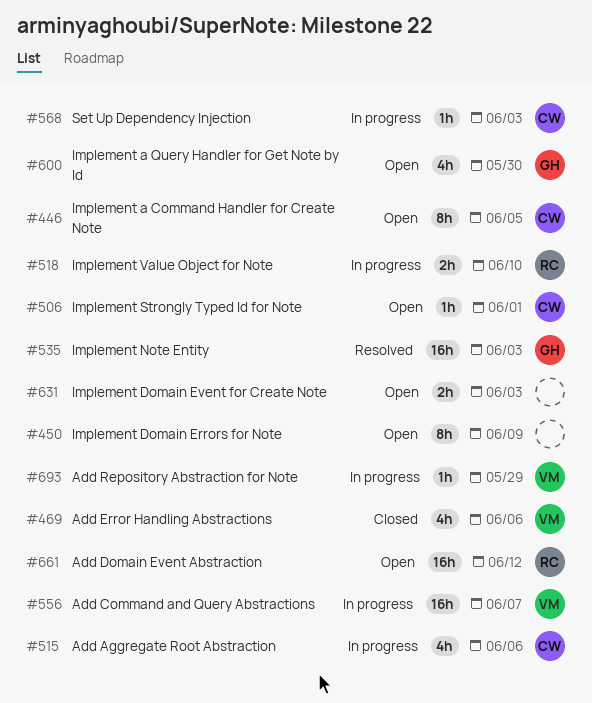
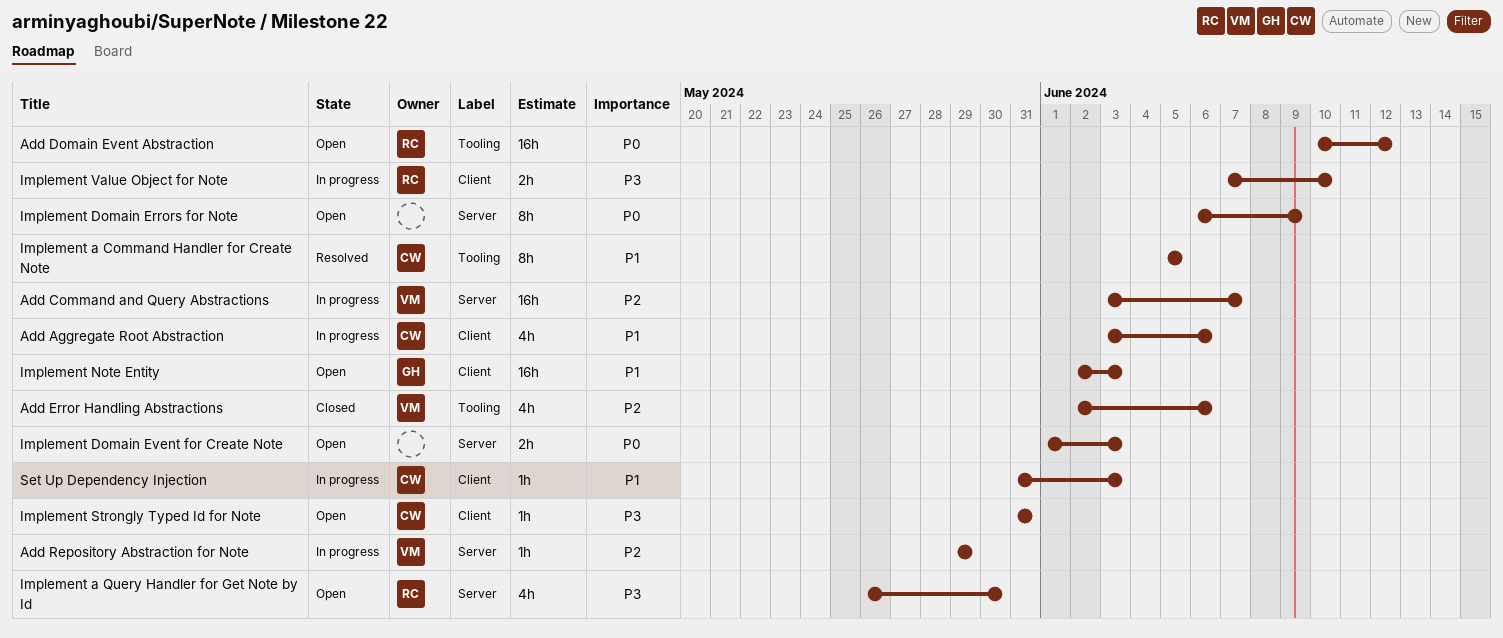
Implement a Command Handler for Create Note, status: Open -> Resolved
Implement a Query Handler for Get Note by Id, owner: GH -> RC
Implement Note Entity, status: Resolved -> Open
Implement Strongly Typed Id for Note, due: Jun 1 -> May 31

